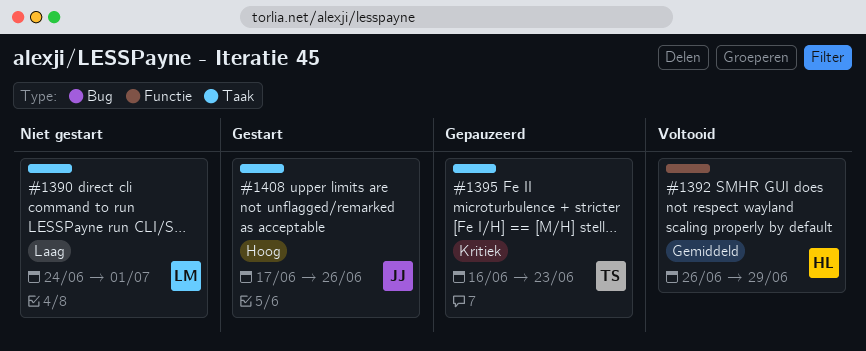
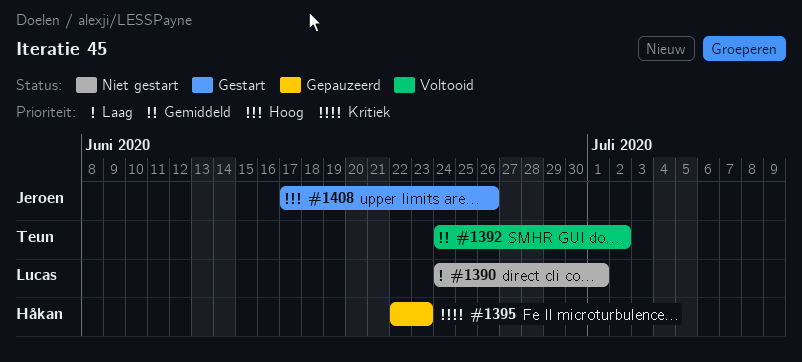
#1392, owner: Håkan -> Teun
#1392, start: Jun 26 -> Jun 24
#1392, due: Jun 29 -> Jul 2
#1395, owner: Teun -> Håkan
#1395, start: Jun 16 -> Jun 22

